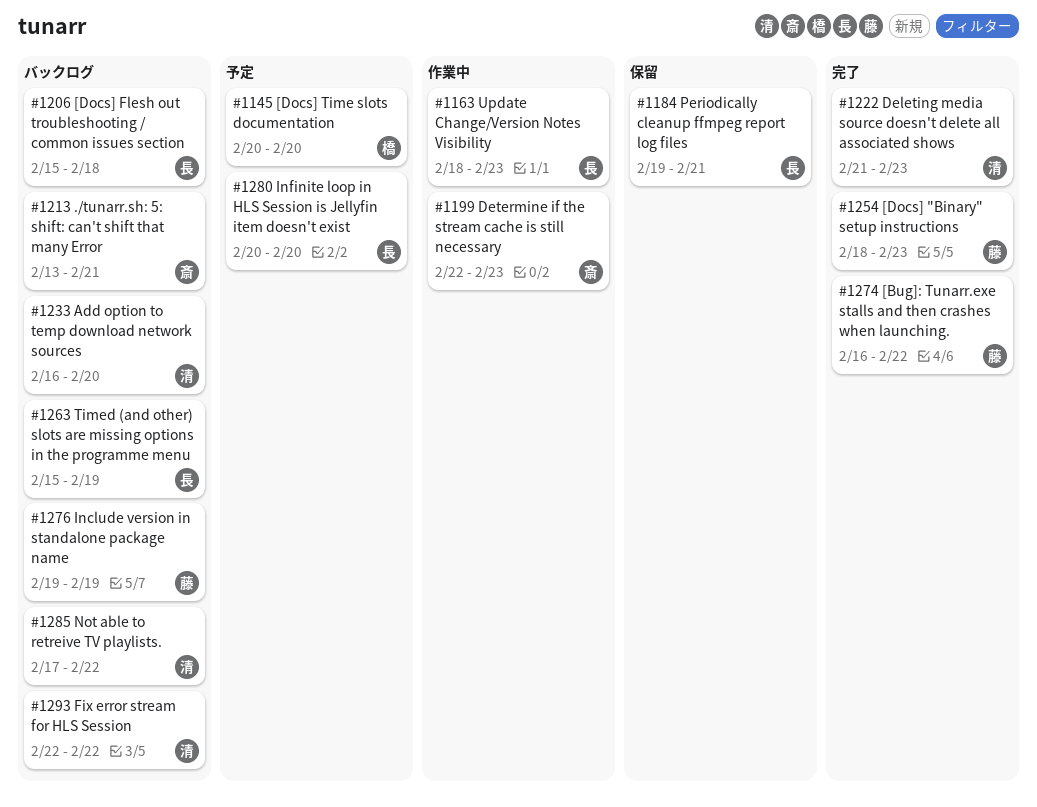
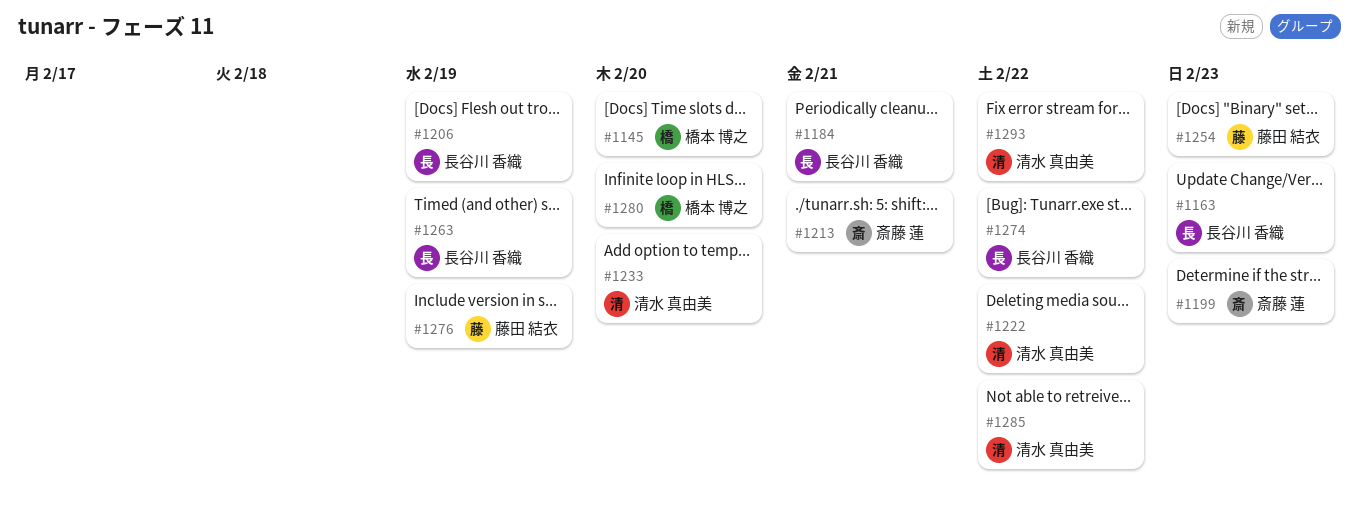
#1206, due: Feb 18 -> Feb 19
#1222, due: Feb 23 -> Feb 22
#1274, owner: 藤田 結衣 -> 長谷川 香織
#1280, owner: 長谷川 香織 -> 橋本 博之

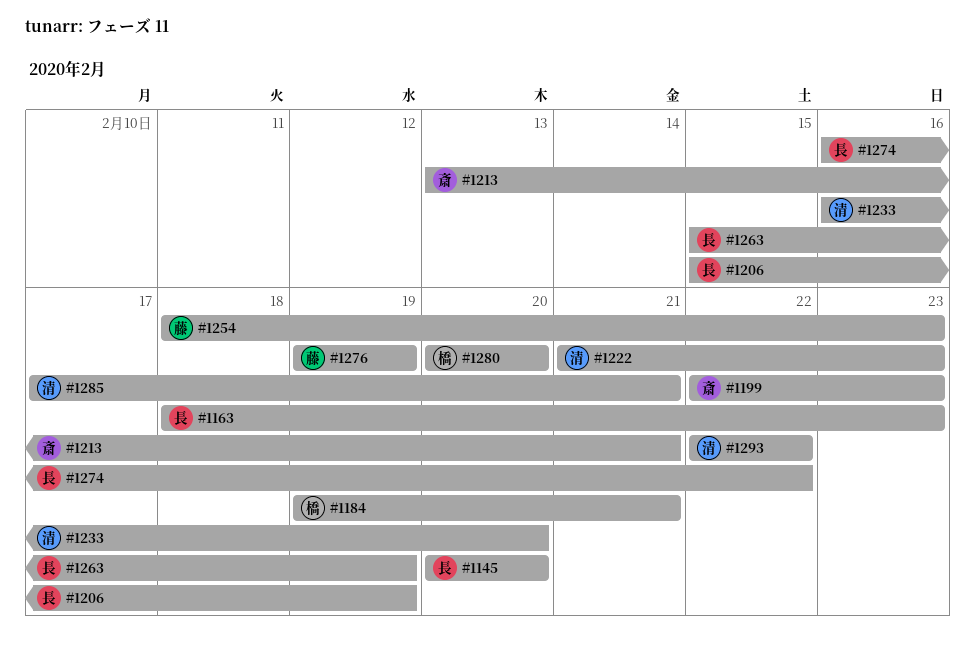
#1145, owner: 橋本 博之 -> 長谷川 香織
#1184, owner: 長谷川 香織 -> 橋本 博之
#1222, due: Feb 22 -> Feb 23
#1285, due: Feb 22 -> Feb 21

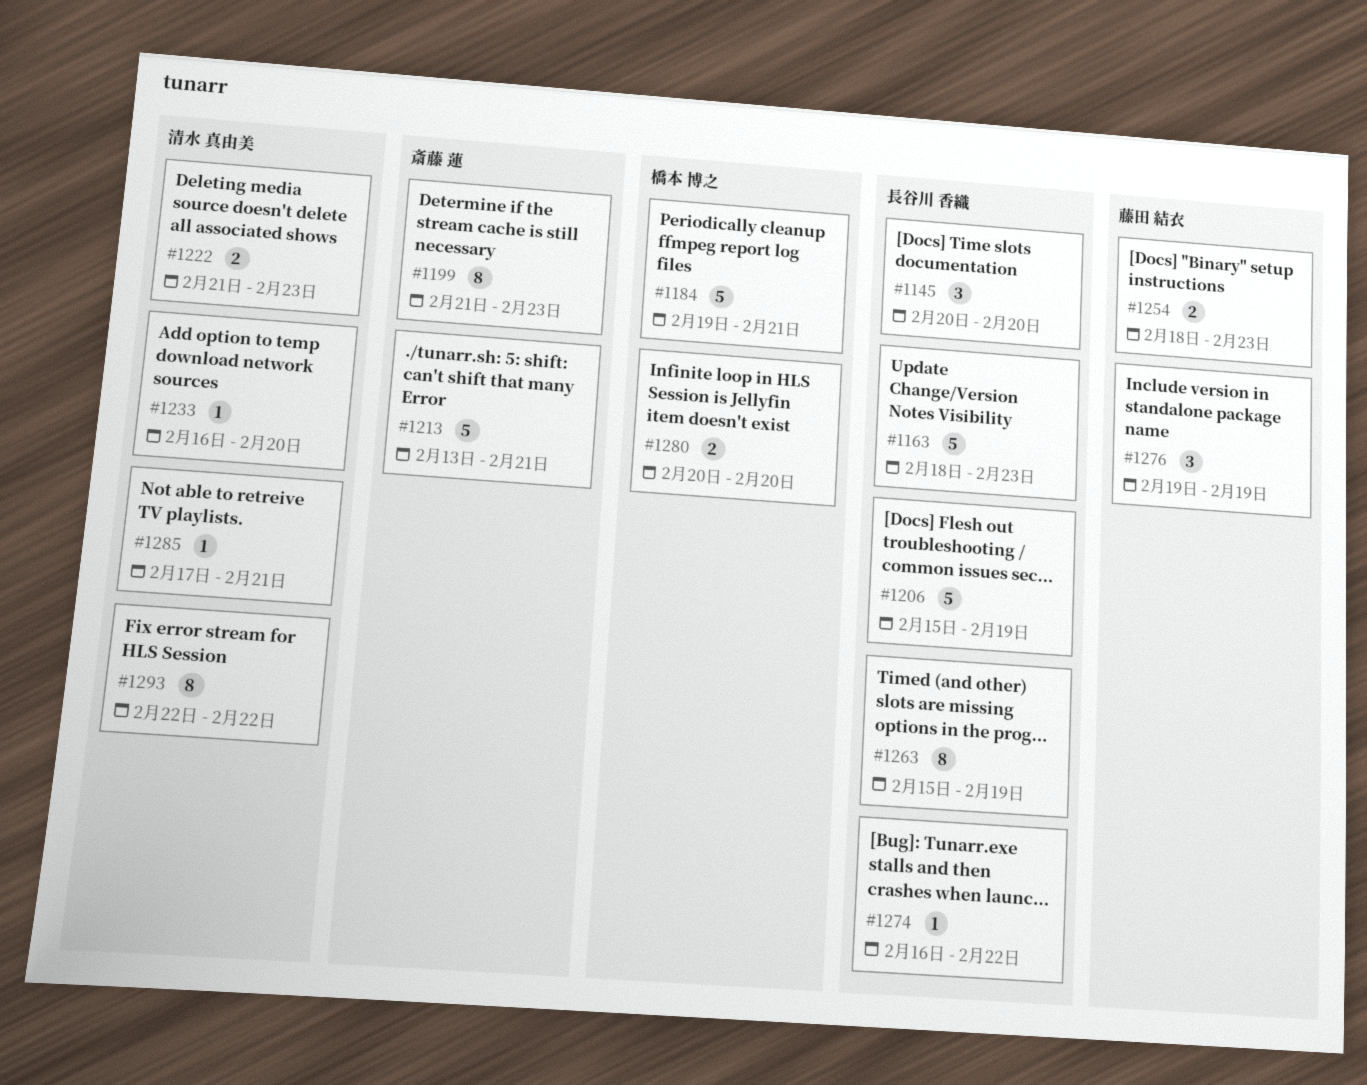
#1199, start: Feb 22 -> Feb 21

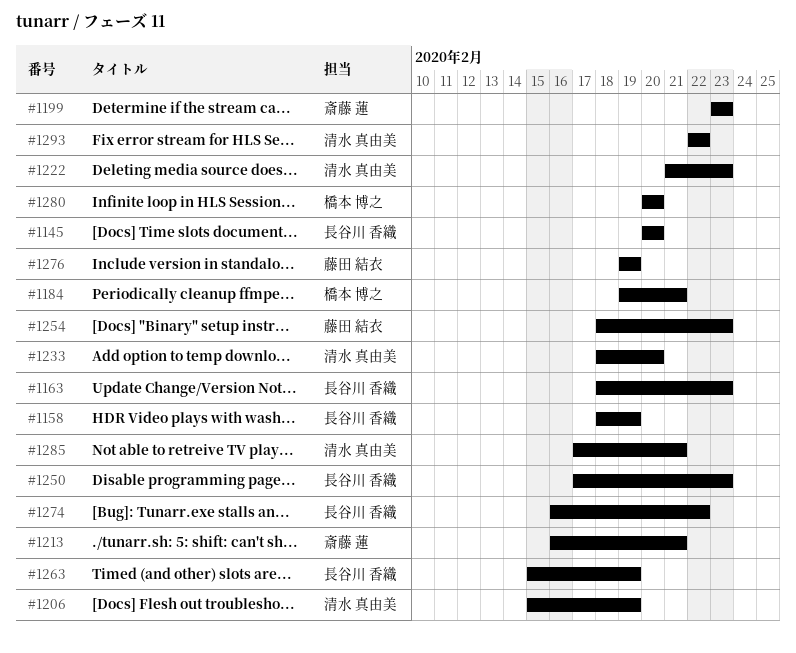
#1158: none -> present
#1199, start: Feb 21 -> Feb 23
#1206, owner: 長谷川 香織 -> 清水 真由美
#1213, start: Feb 13 -> Feb 16
#1233, start: Feb 16 -> Feb 18
#1250: none -> present

